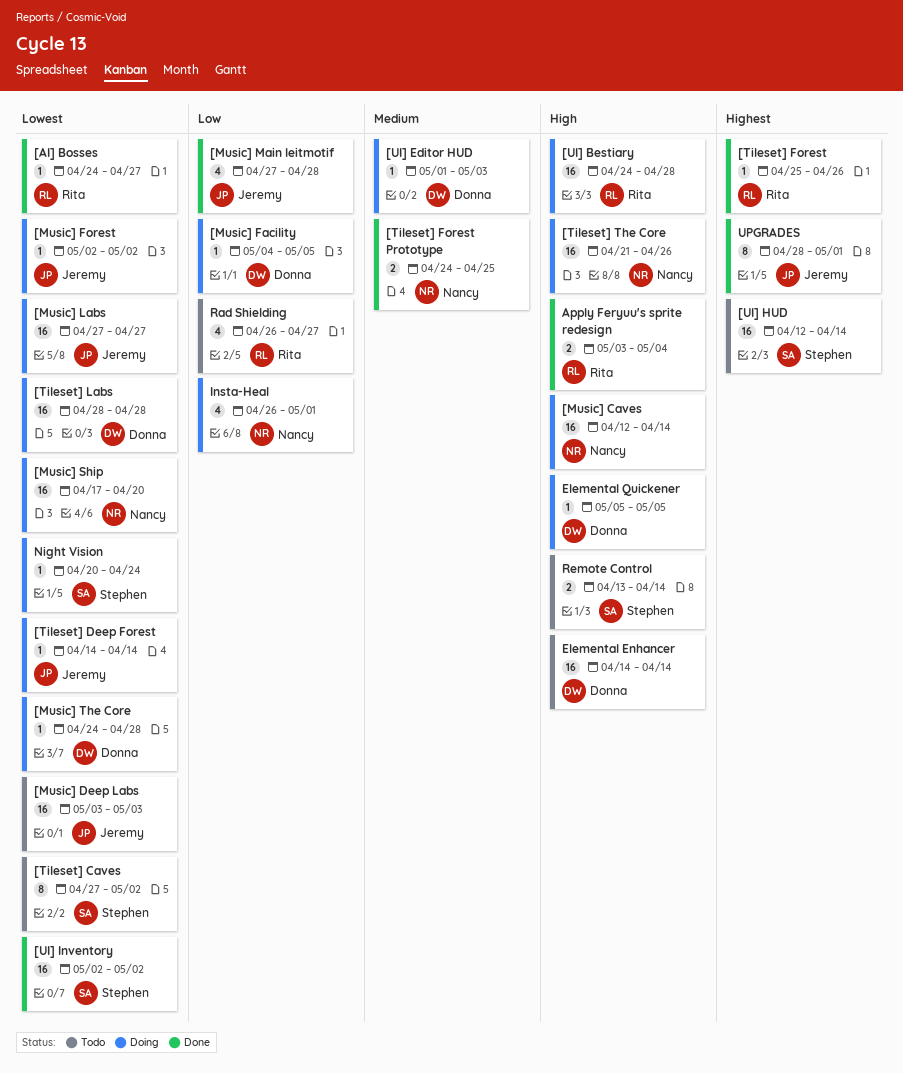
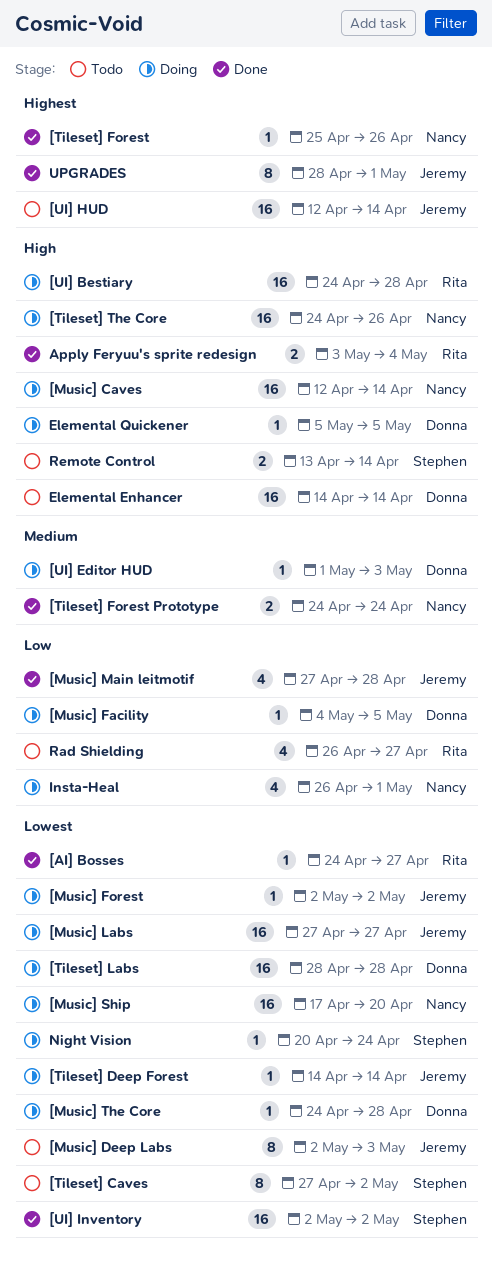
[Music] Deep Labs, estimate: 16 -> 8
[Music] Deep Labs, start: May 3 -> May 2
[Tileset] Forest, owner: Rita -> Nancy
[Tileset] Forest Prototype, due: Apr 25 -> Apr 24
[Tileset] The Core, start: Apr 21 -> Apr 24
[UI] HUD, owner: Stephen -> Jeremy

